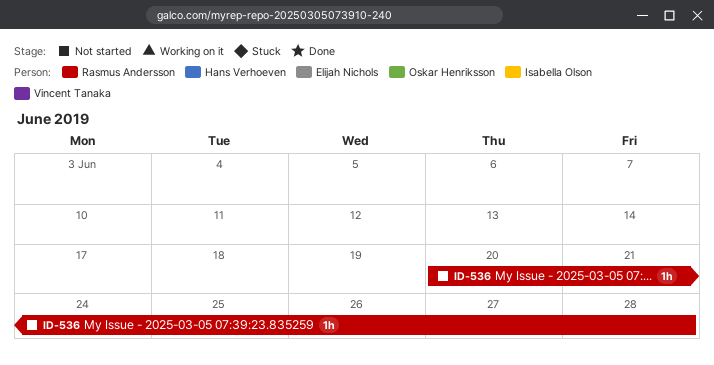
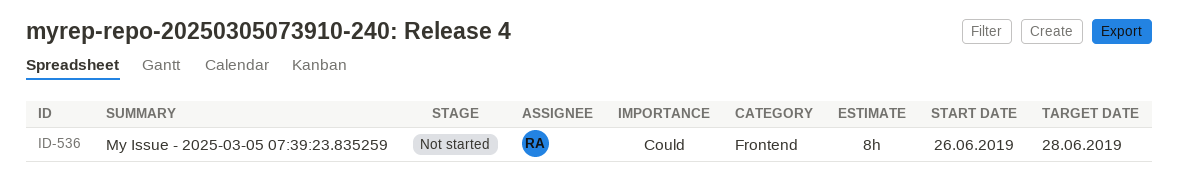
ID-536, estimate: 1h -> 8h
ID-536, start: Jun 20 -> Jun 26

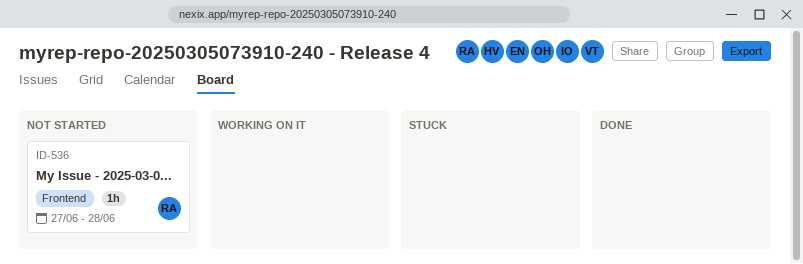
ID-536, estimate: 8h -> 1h
ID-536, start: Jun 26 -> Jun 27

